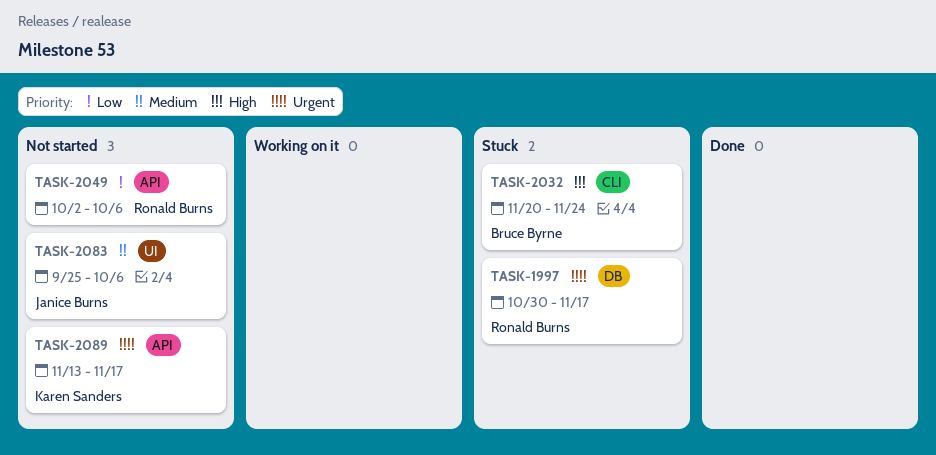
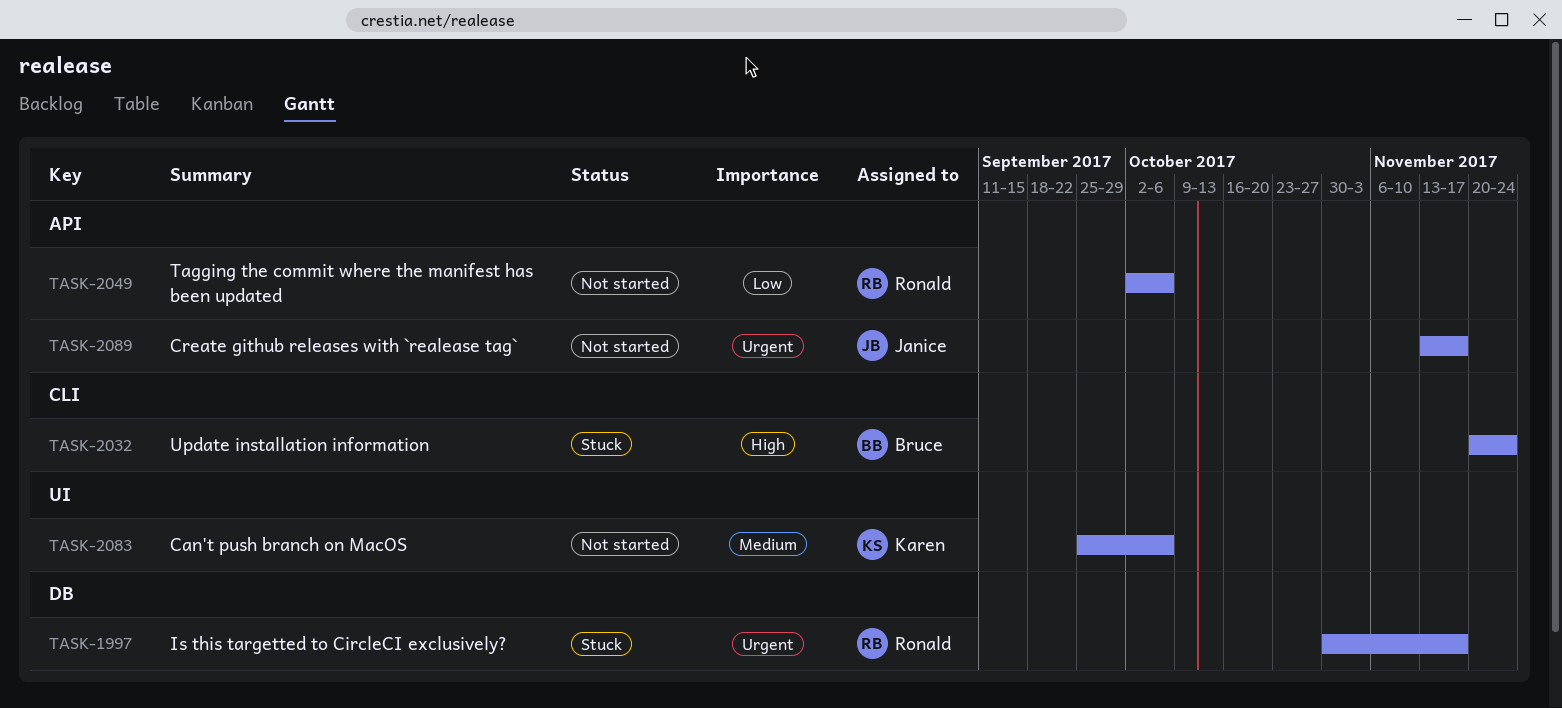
TASK-2083, owner: Janice Burns -> Karen Sanders
TASK-2089, owner: Karen Sanders -> Janice Burns

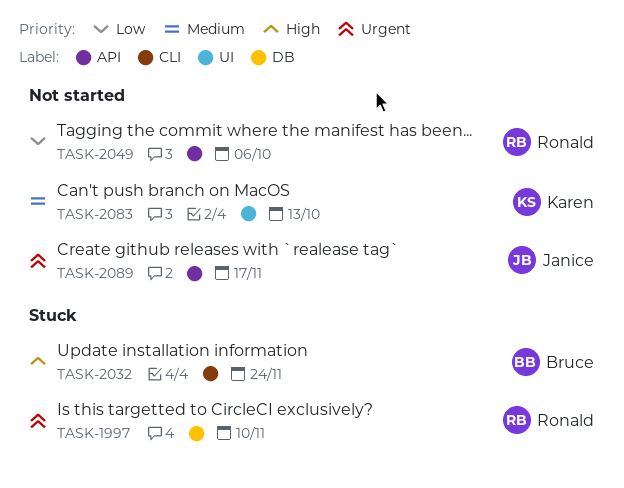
TASK-1997, due: Nov 17 -> Nov 10
TASK-2083, due: Oct 6 -> Oct 13

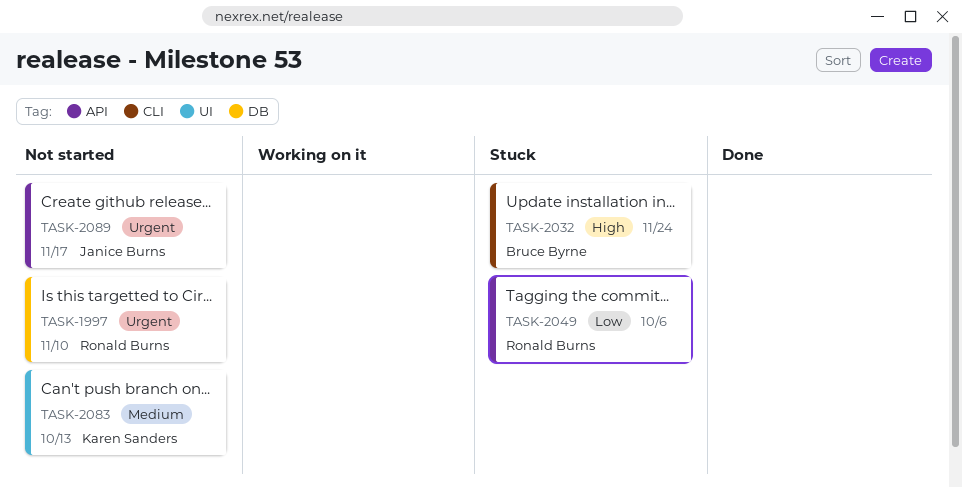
TASK-1997, status: Stuck -> Not started
TASK-2049, status: Not started -> Stuck

